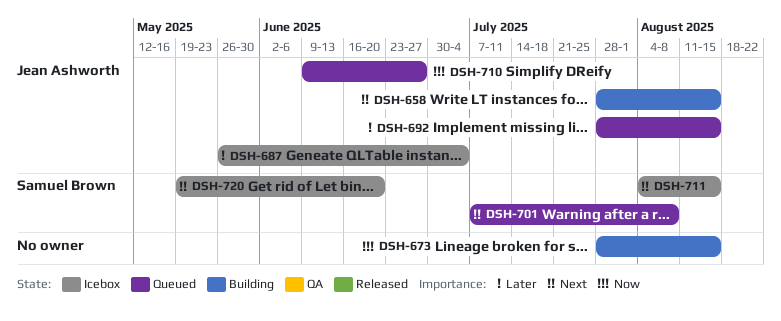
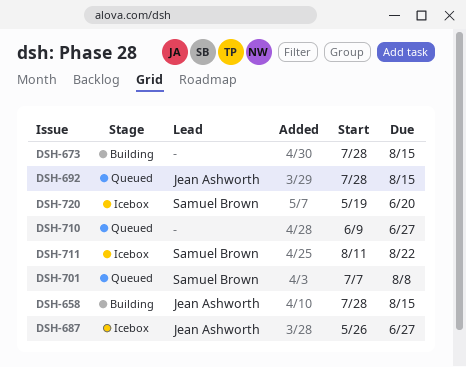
DSH-687, due: Jul 4 -> Jun 27
DSH-710, owner: Jean Ashworth -> none
DSH-711, start: Aug 4 -> Aug 11
DSH-711, due: Aug 15 -> Aug 22

